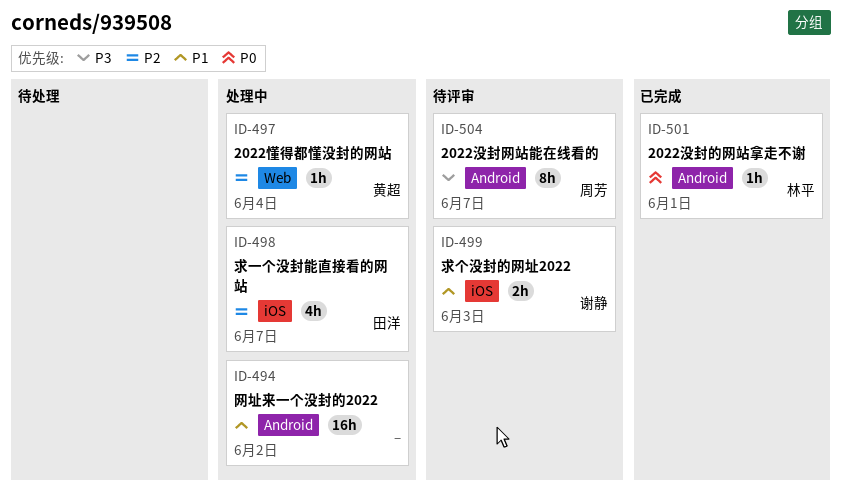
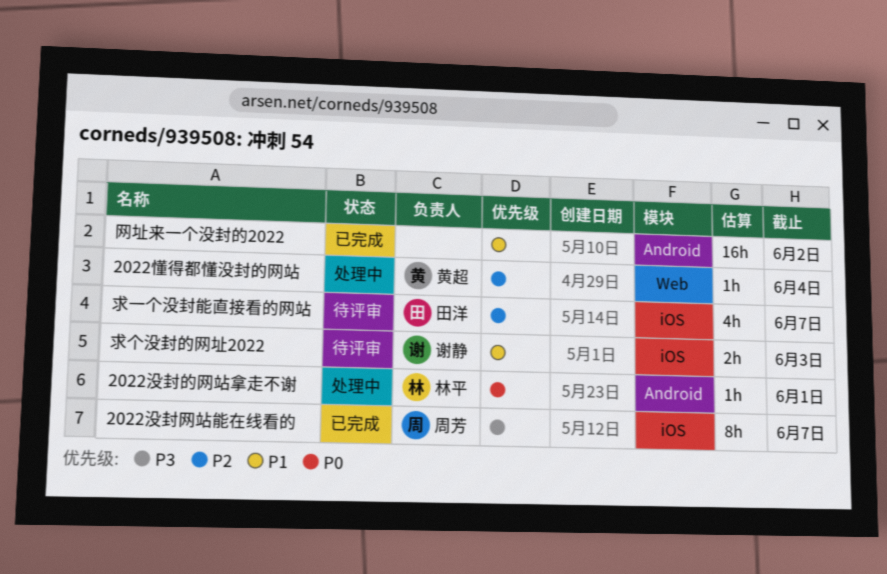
2022没封的网站拿走不谢, status: 已完成 -> 处理中
2022没封网站能在线看的, status: 待评审 -> 已完成
2022没封网站能在线看的, label: Android -> iOS
求一个没封能直接看的网站, status: 处理中 -> 待评审
网址来一个没封的2022, status: 处理中 -> 已完成

